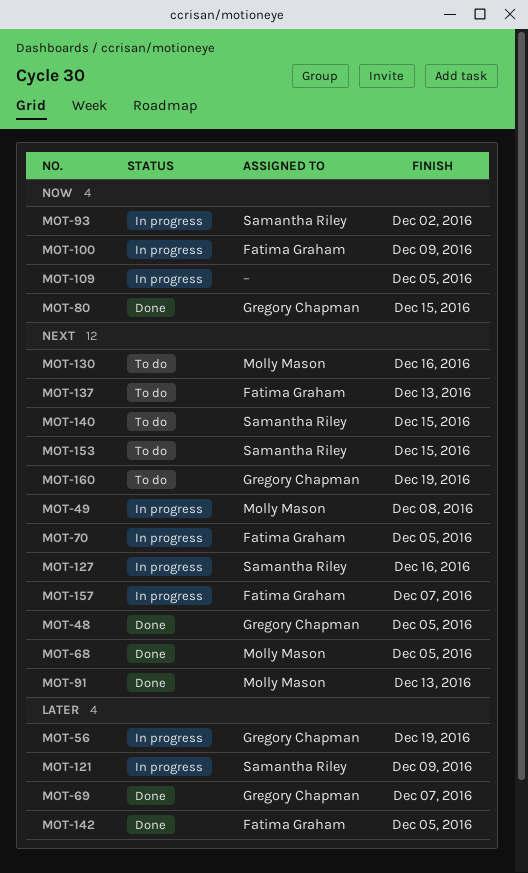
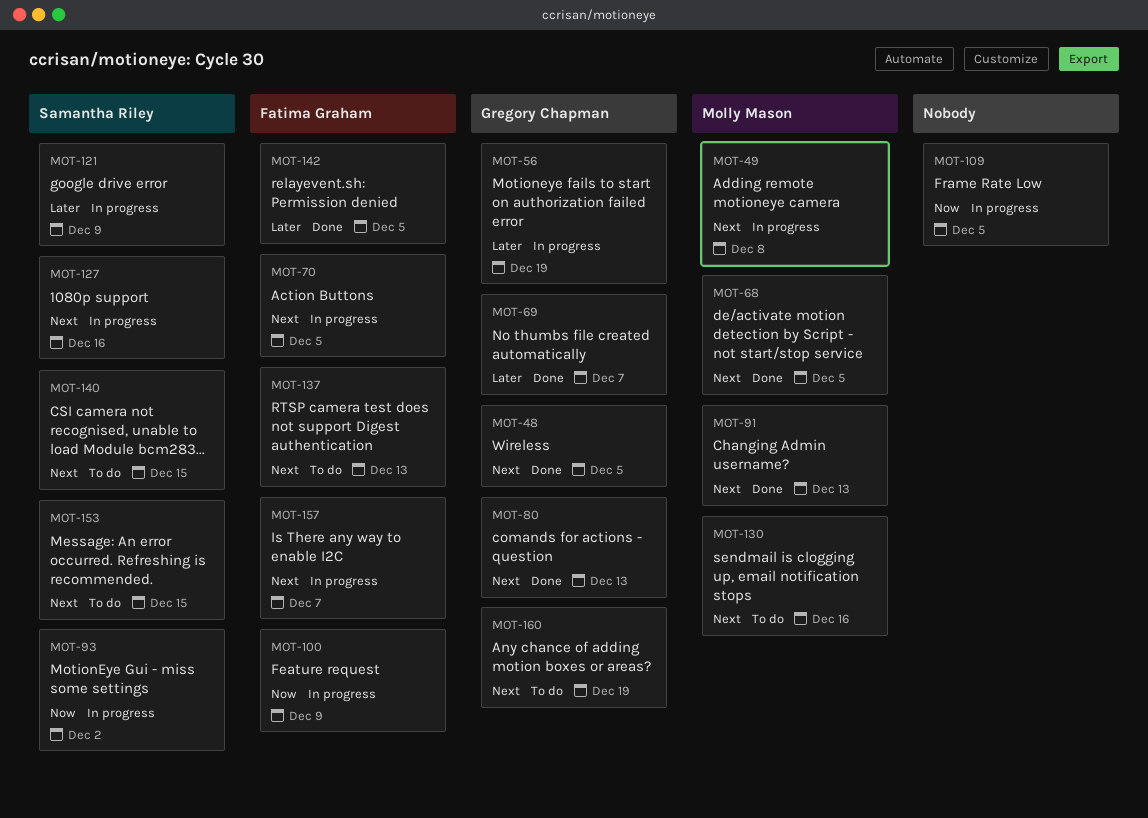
MOT-80, priority: Now -> Next
MOT-80, due: Dec 15 -> Dec 13

